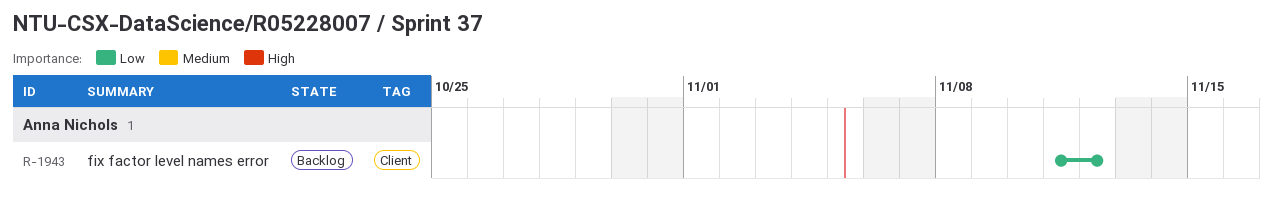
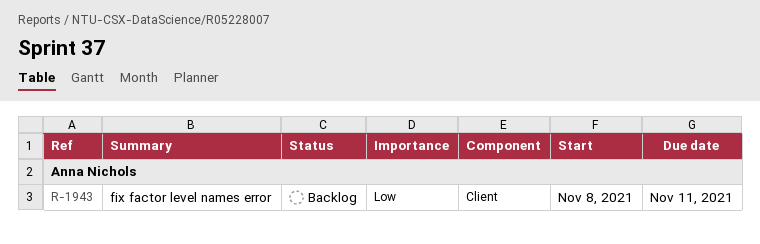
R-1943, start: Nov 11 -> Nov 8
R-1943, due: Nov 12 -> Nov 11

